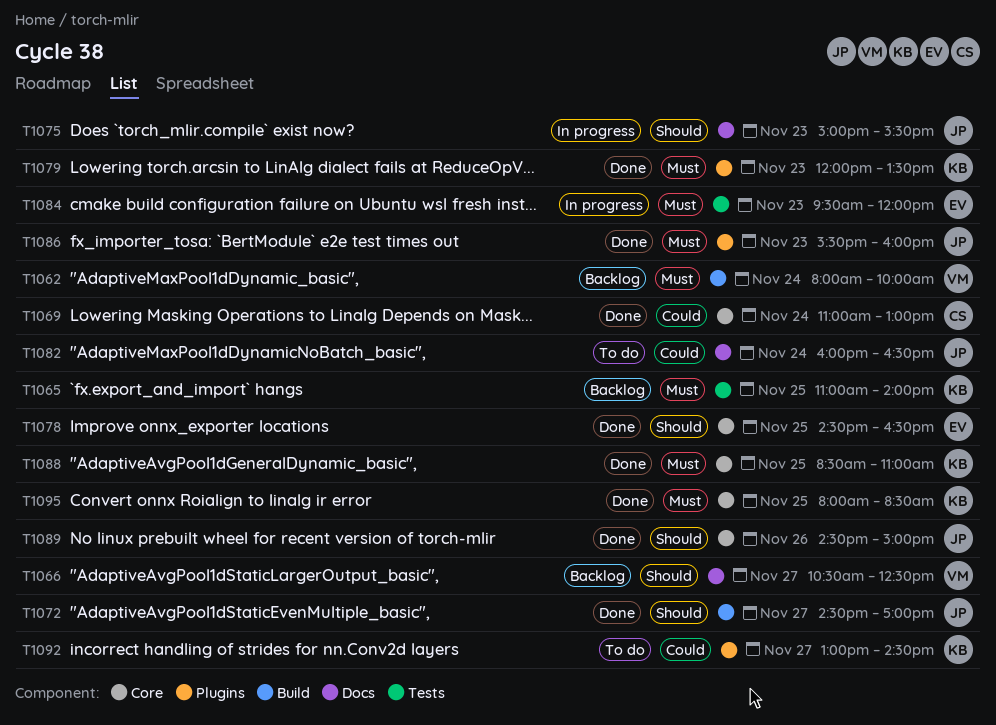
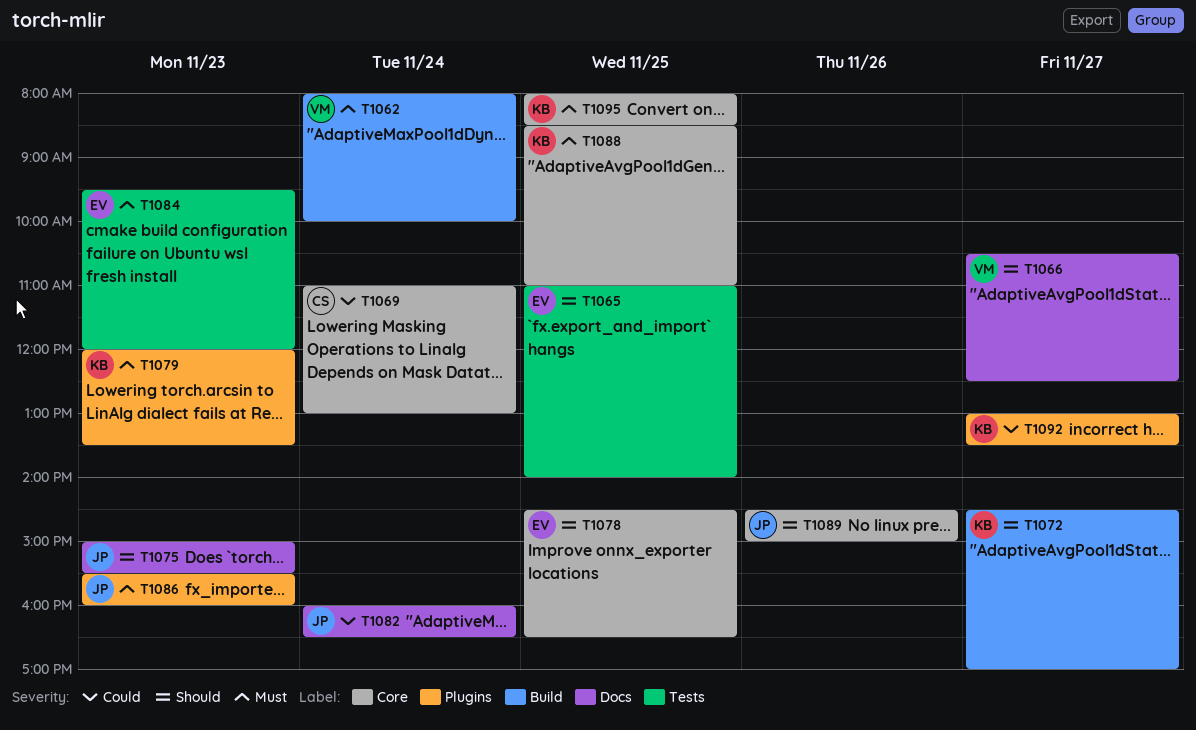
T1065, owner: KB -> EV
T1065, priority: Must -> Should
T1072, owner: JP -> KB
T1092, ends: 14:30 -> 13:30

